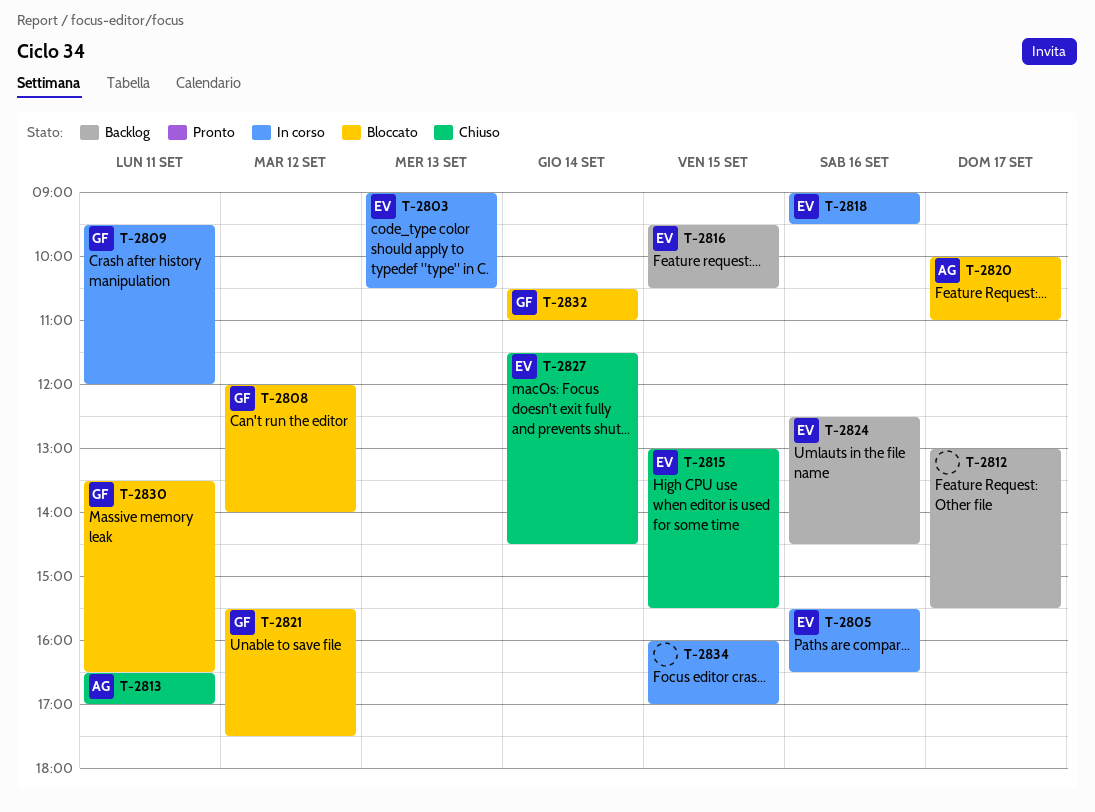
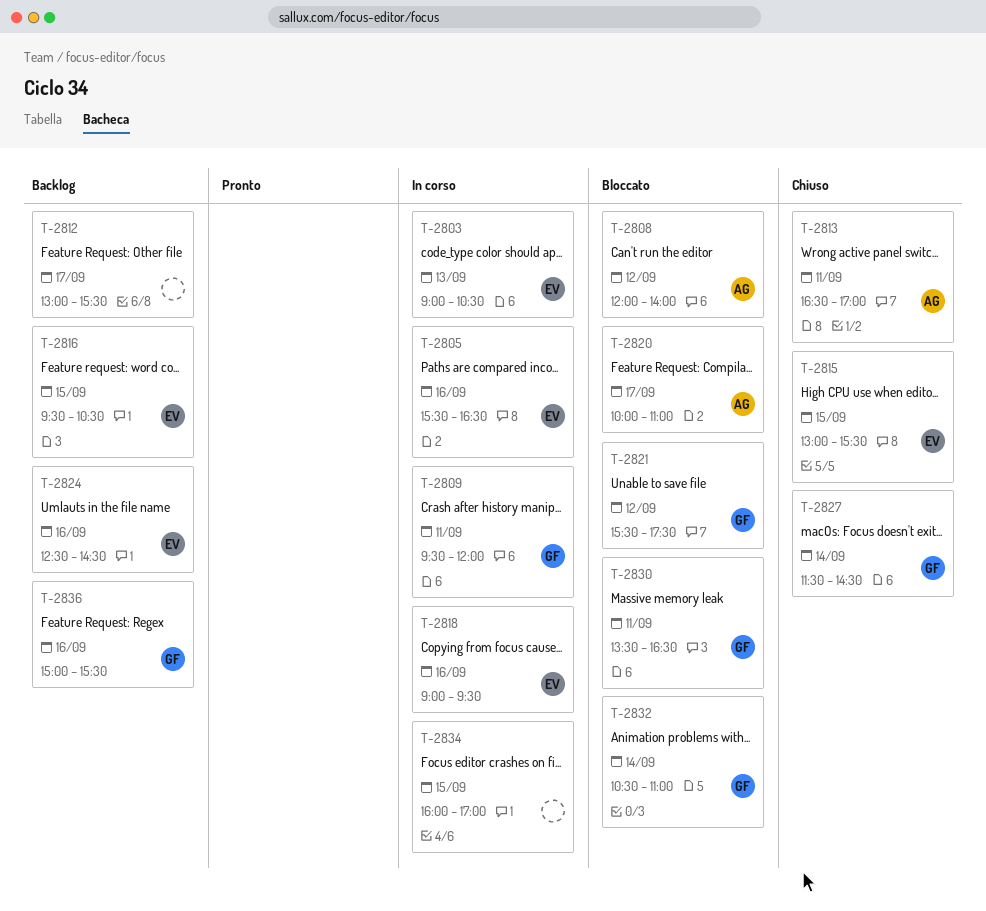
T-2808, owner: GF -> AG
T-2827, owner: EV -> GF
T-2836: none -> present

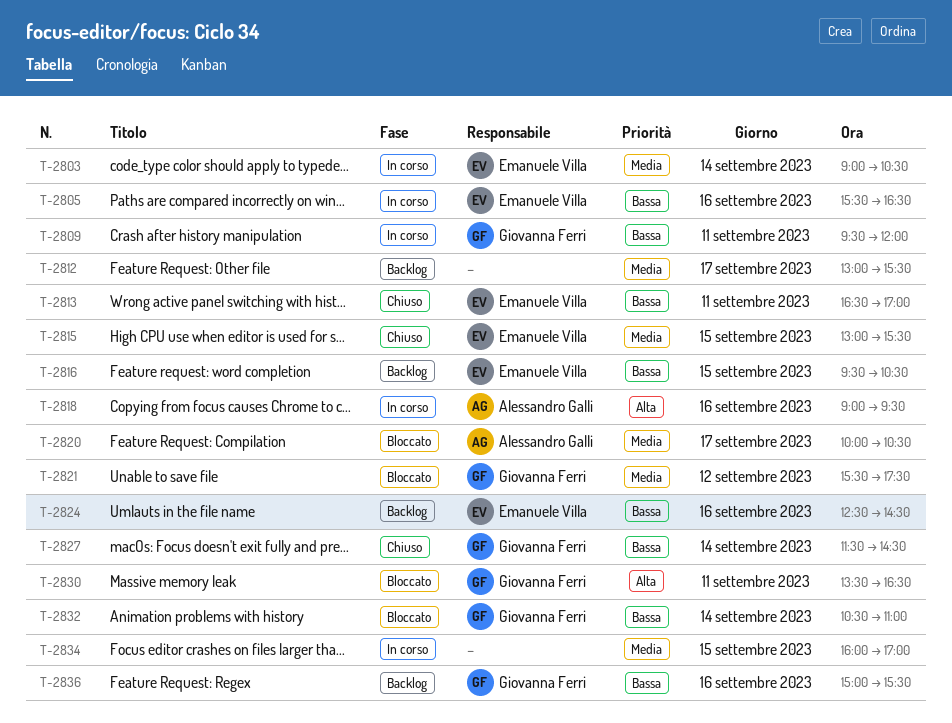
T-2803, day: Sep 13 -> Sep 14
T-2808: present -> none
T-2813, owner: Alessandro Galli -> Emanuele Villa
T-2818, owner: Emanuele Villa -> Alessandro Galli
T-2820, ends: 11:00 -> 10:30

